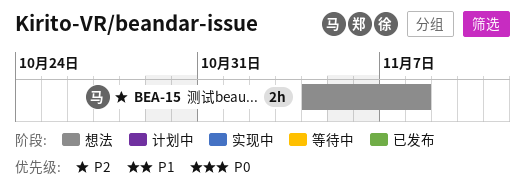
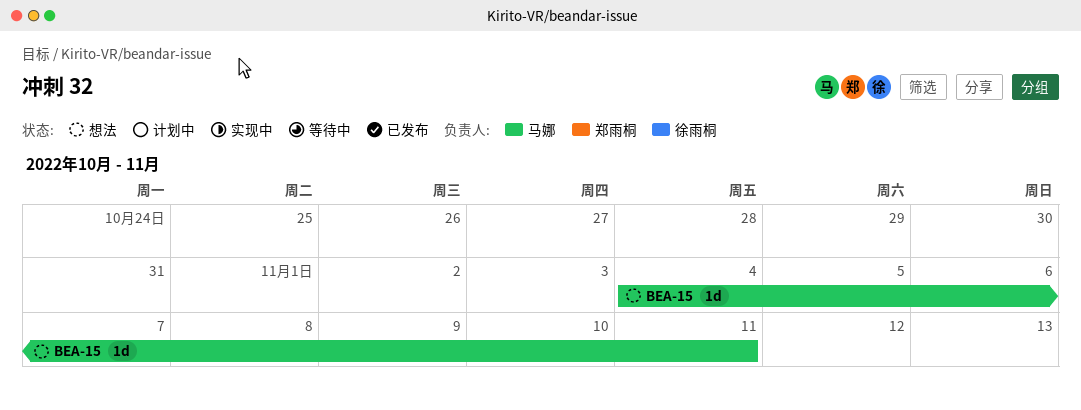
BEA-15, estimate: 2h -> 1d
BEA-15, due: Nov 8 -> Nov 11

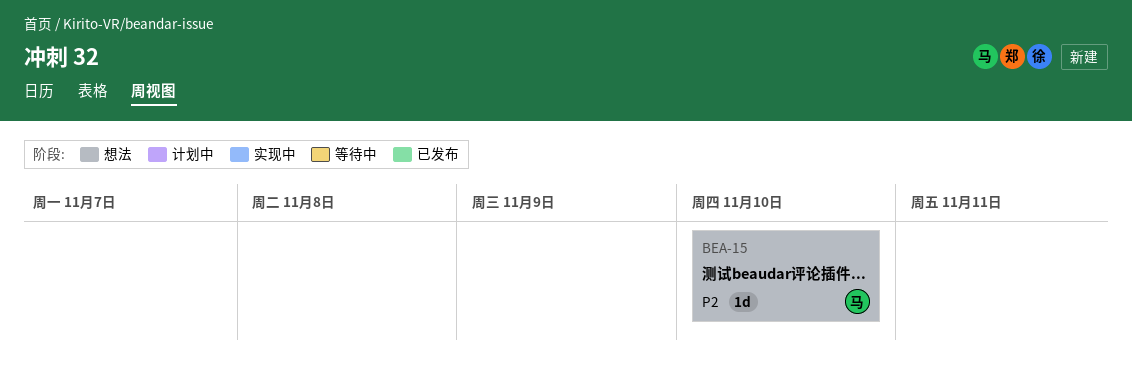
BEA-15, due: Nov 11 -> Nov 10

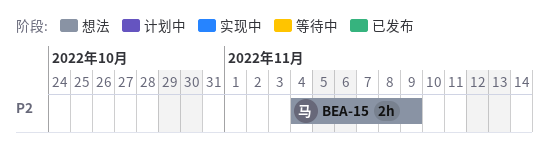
BEA-15, estimate: 1d -> 2h
BEA-15, due: Nov 10 -> Nov 9

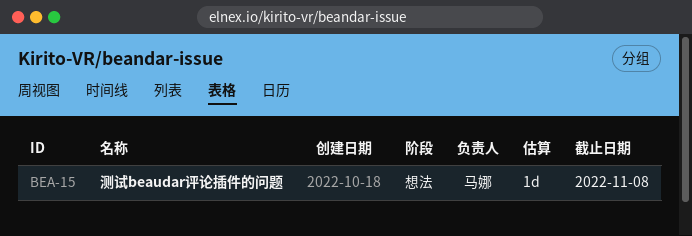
BEA-15, estimate: 2h -> 1d
BEA-15, due: Nov 9 -> Nov 8

